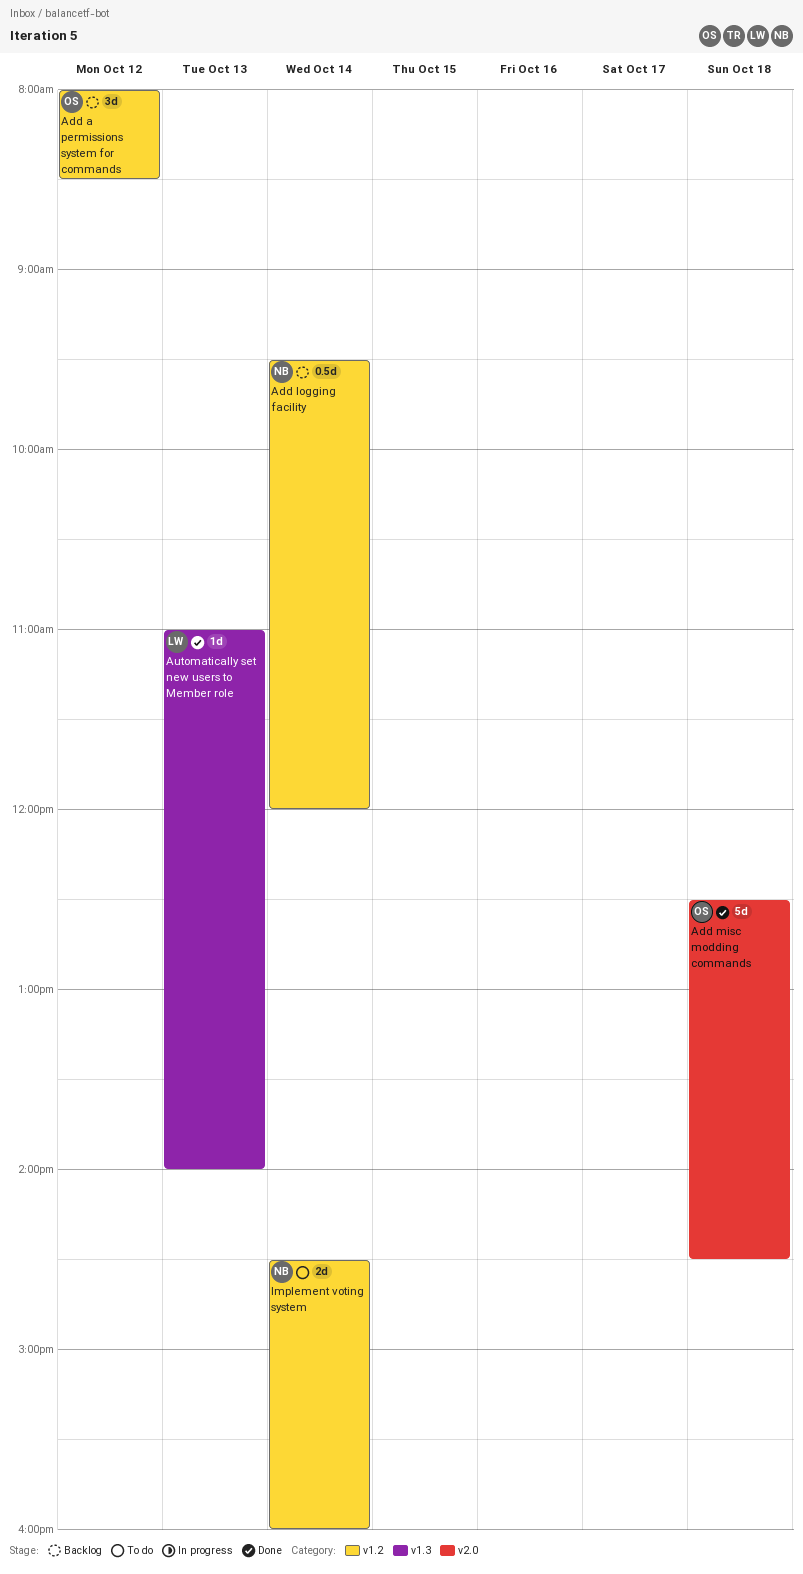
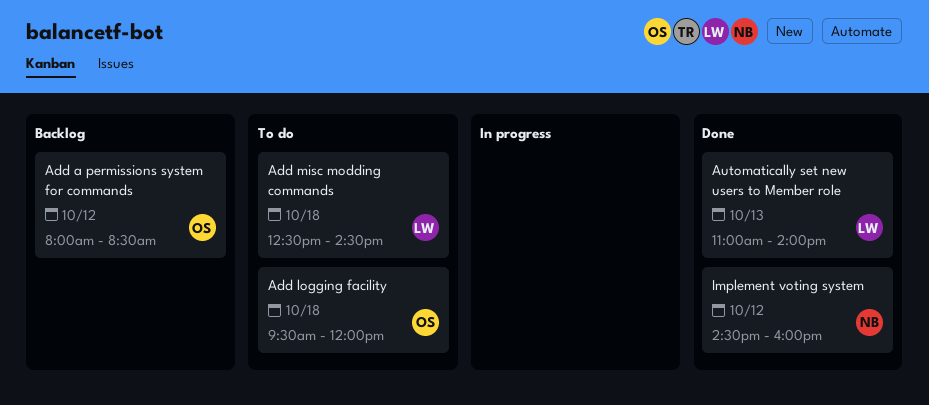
Add logging facility, status: Backlog -> To do
Add logging facility, owner: NB -> OS
Add logging facility, day: Oct 14 -> Oct 18
Add misc modding commands, status: Done -> To do
Add misc modding commands, owner: OS -> LW
Implement voting system, status: To do -> Done
Implement voting system, day: Oct 14 -> Oct 12

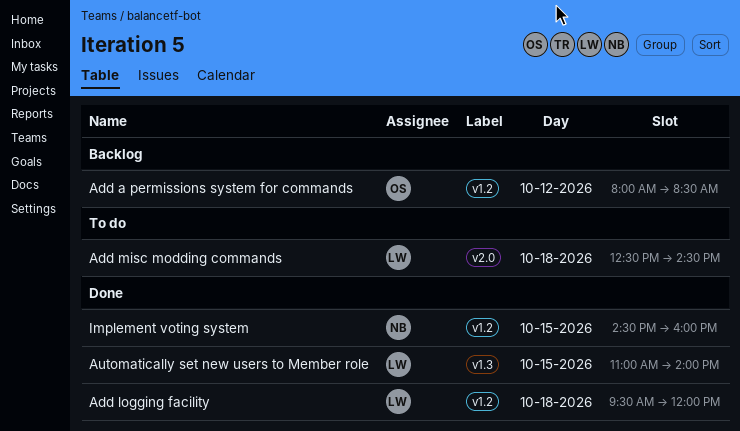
Add logging facility, status: To do -> Done
Add logging facility, owner: OS -> LW
Automatically set new users to Member role, day: Oct 13 -> Oct 15
Implement voting system, day: Oct 12 -> Oct 15

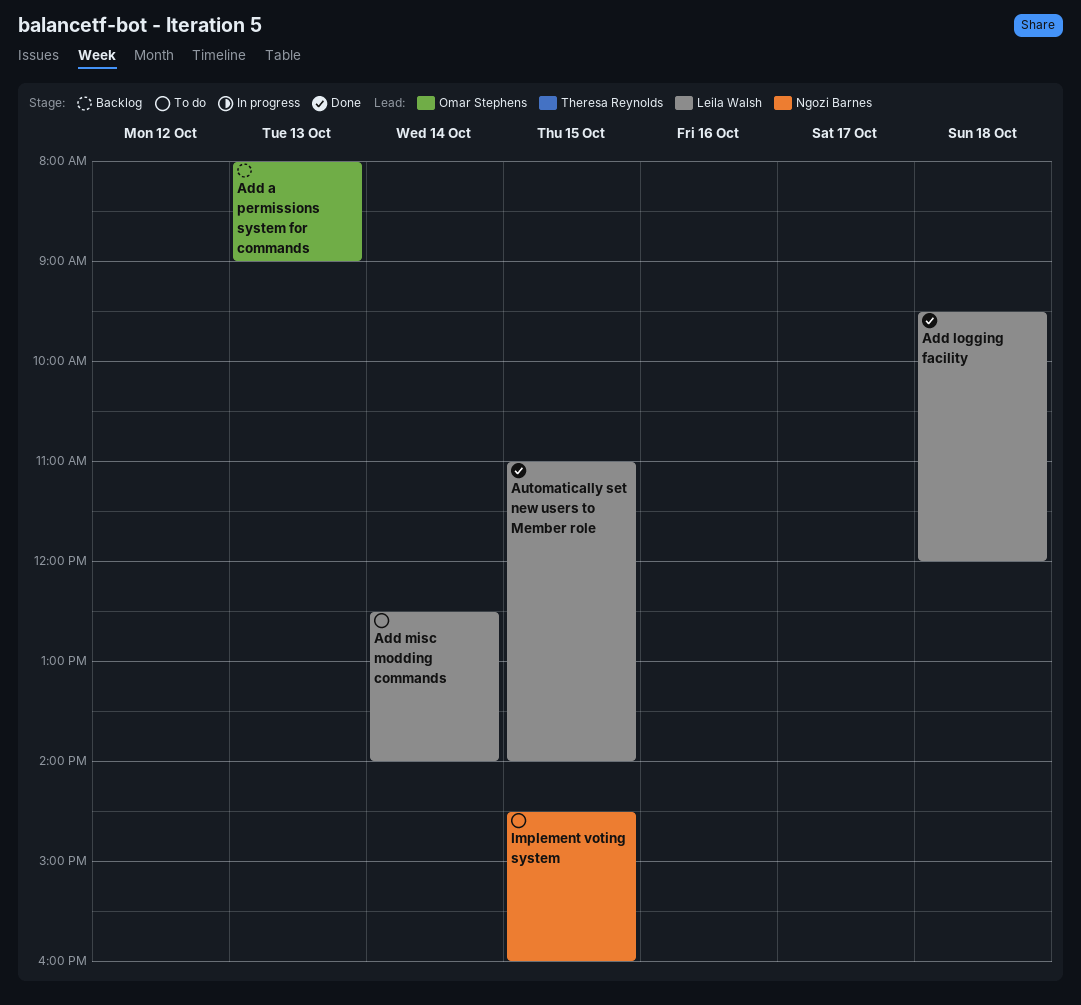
Add a permissions system for commands, day: Oct 12 -> Oct 13
Add a permissions system for commands, ends: 08:30 -> 09:00
Add misc modding commands, day: Oct 18 -> Oct 14
Add misc modding commands, ends: 14:30 -> 14:00
Implement voting system, status: Done -> To do

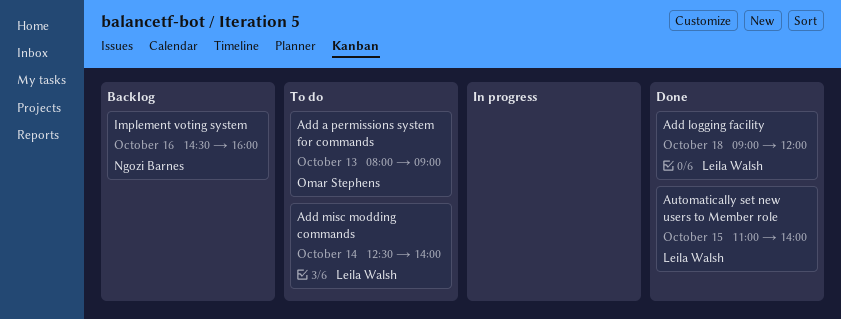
Add a permissions system for commands, status: Backlog -> To do
Add logging facility, begins: 09:30 -> 09:00
Implement voting system, status: To do -> Backlog
Implement voting system, day: Oct 15 -> Oct 16

